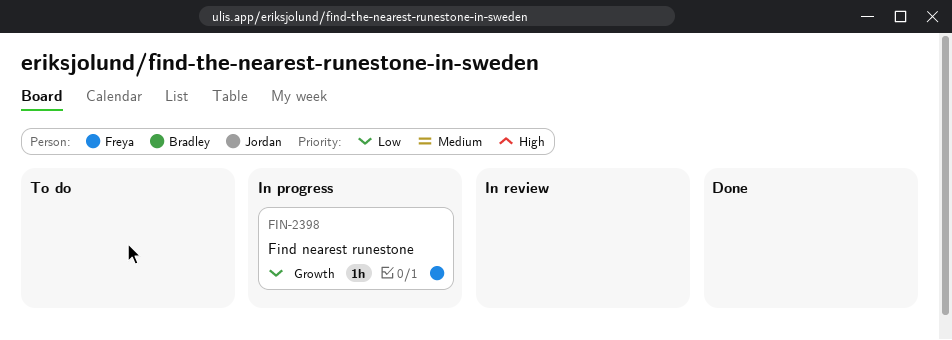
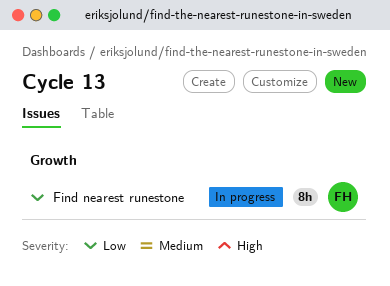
Find nearest runestone, estimate: 1h -> 8h

